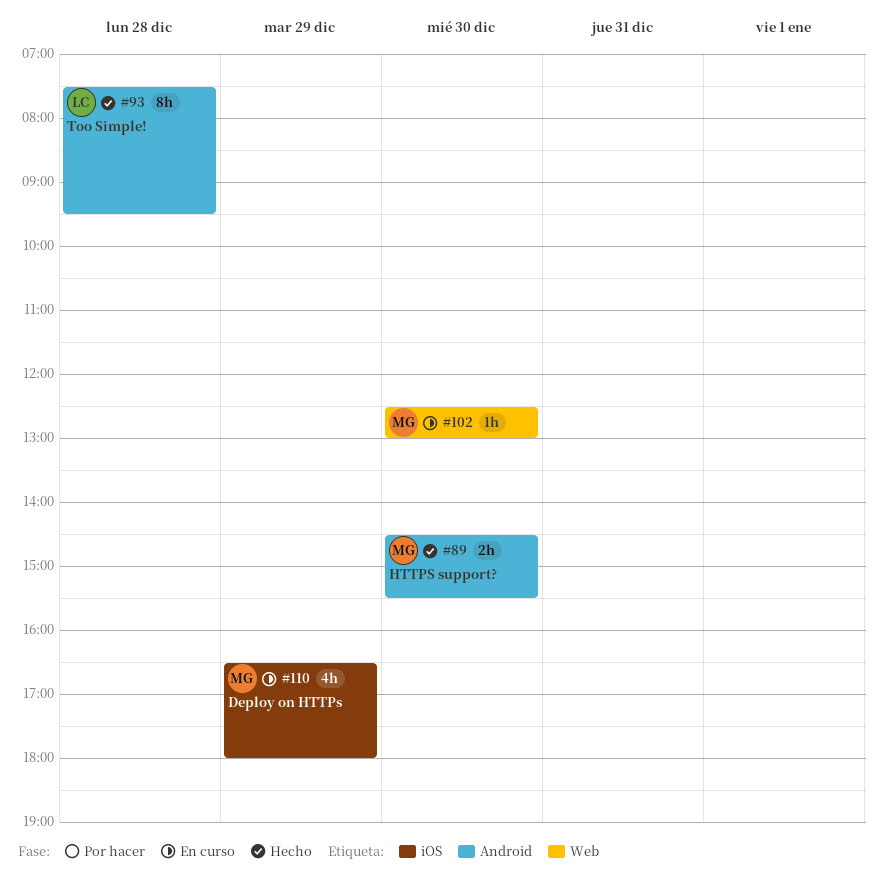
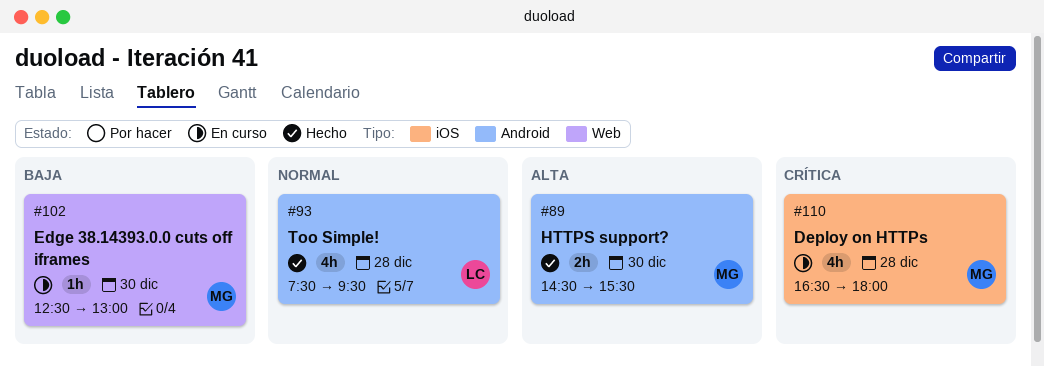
#93, estimate: 8h -> 4h
#110, day: Dec 29 -> Dec 28

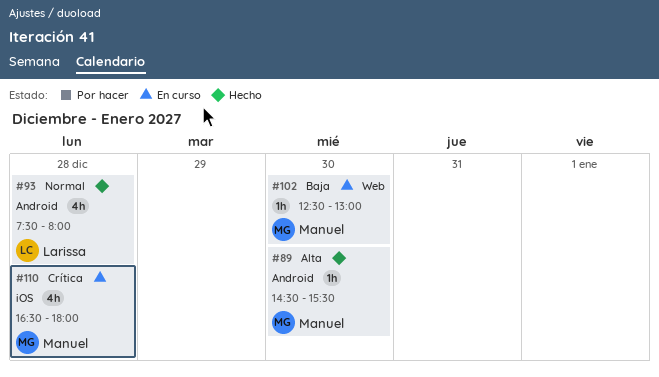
#89, estimate: 2h -> 1h
#93, ends: 09:30 -> 08:00

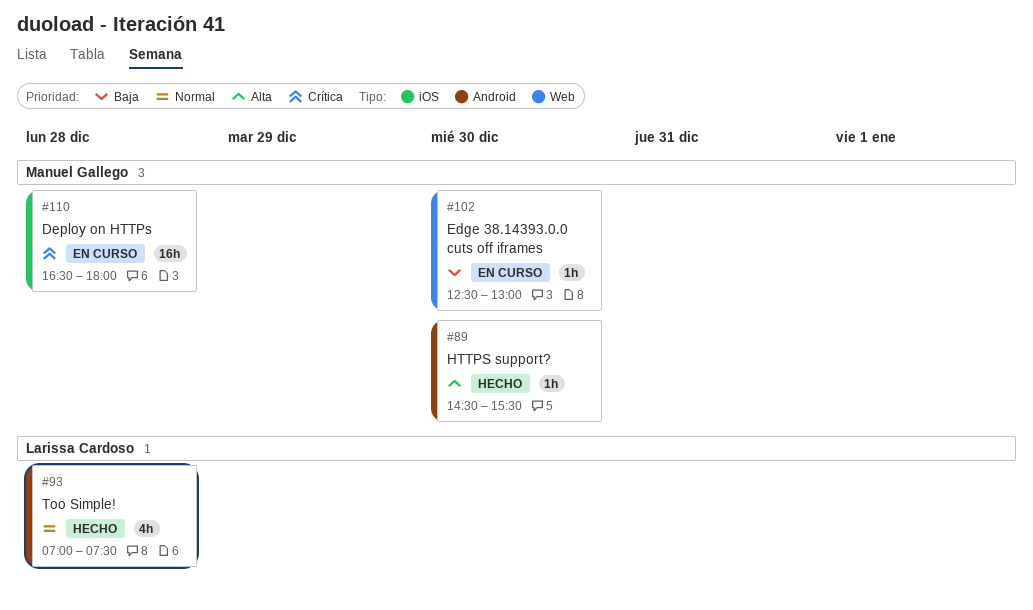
#93, begins: 07:30 -> 07:00
#93, ends: 08:00 -> 07:30
#110, estimate: 4h -> 16h

